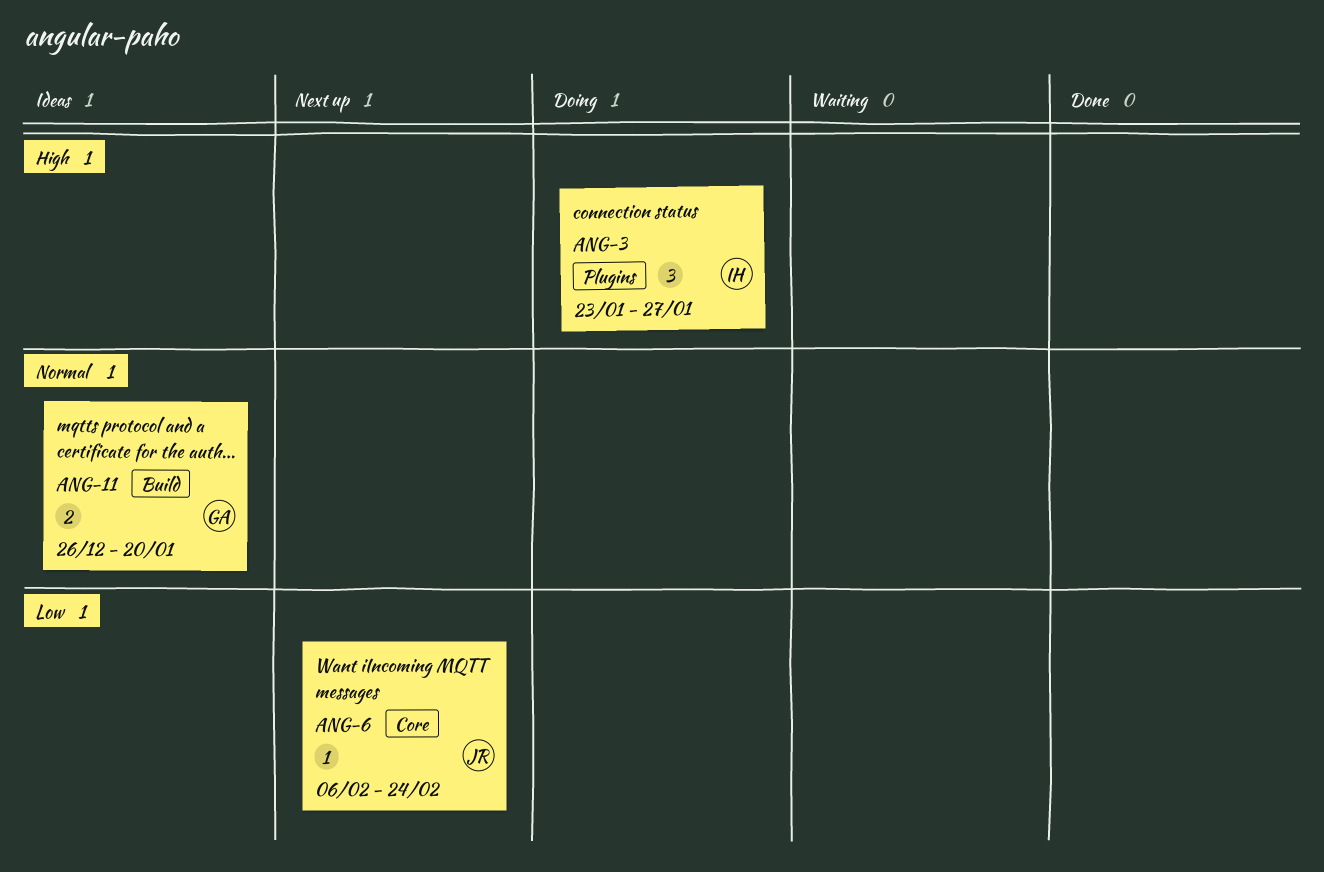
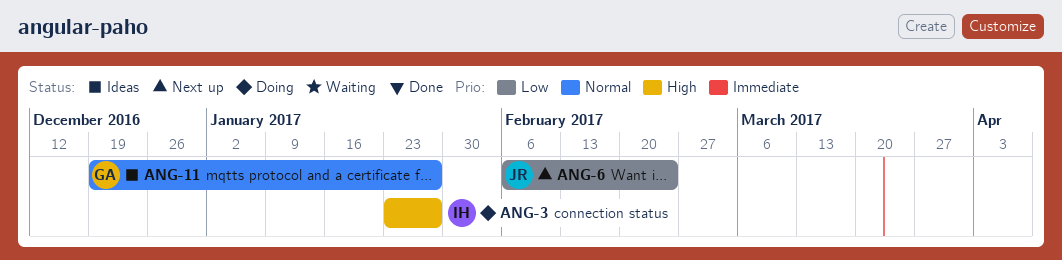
ANG-11, start: Dec 26 -> Dec 19
ANG-11, due: Jan 20 -> Jan 27

